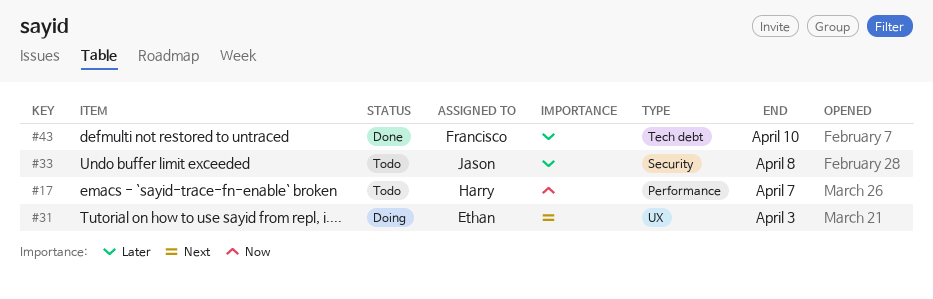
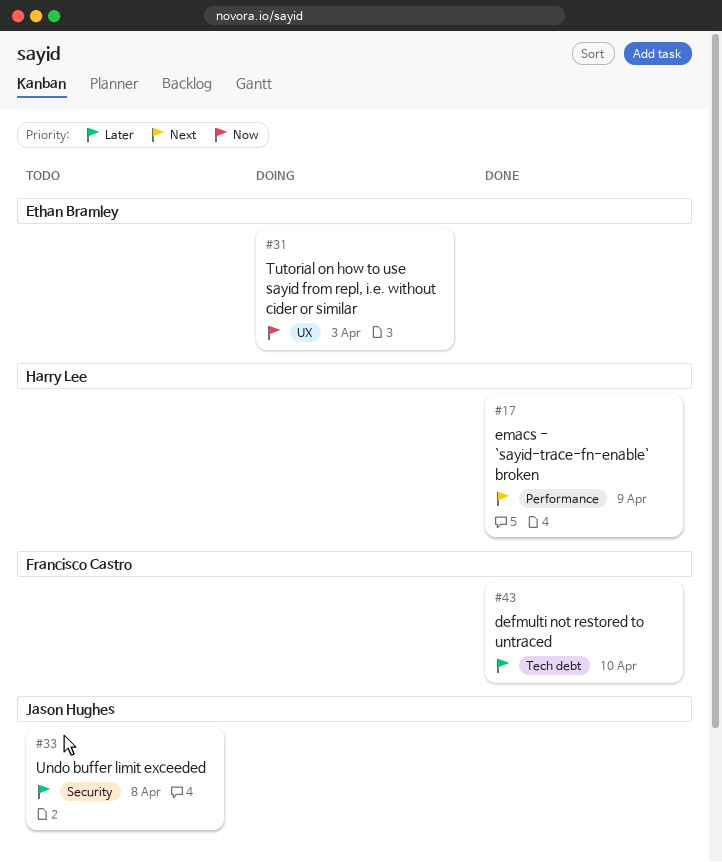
#17, status: Todo -> Done
#17, priority: Now -> Next
#17, due: Apr 7 -> Apr 9
#31, priority: Next -> Now

